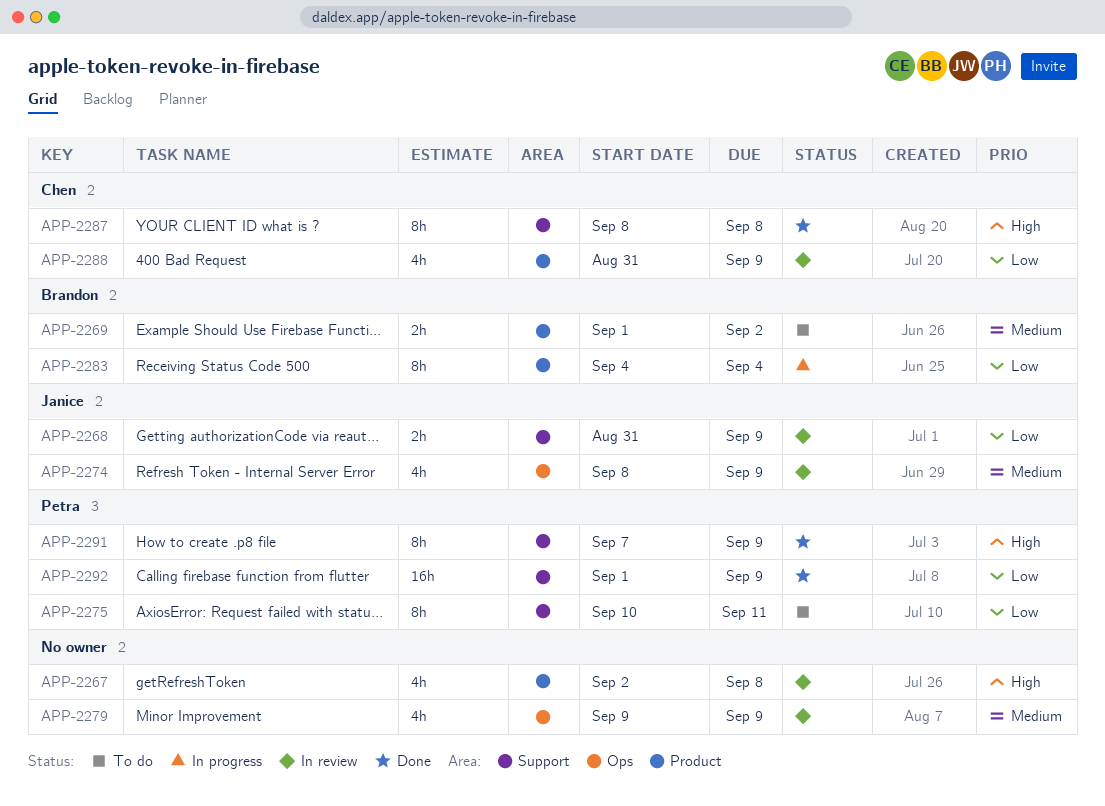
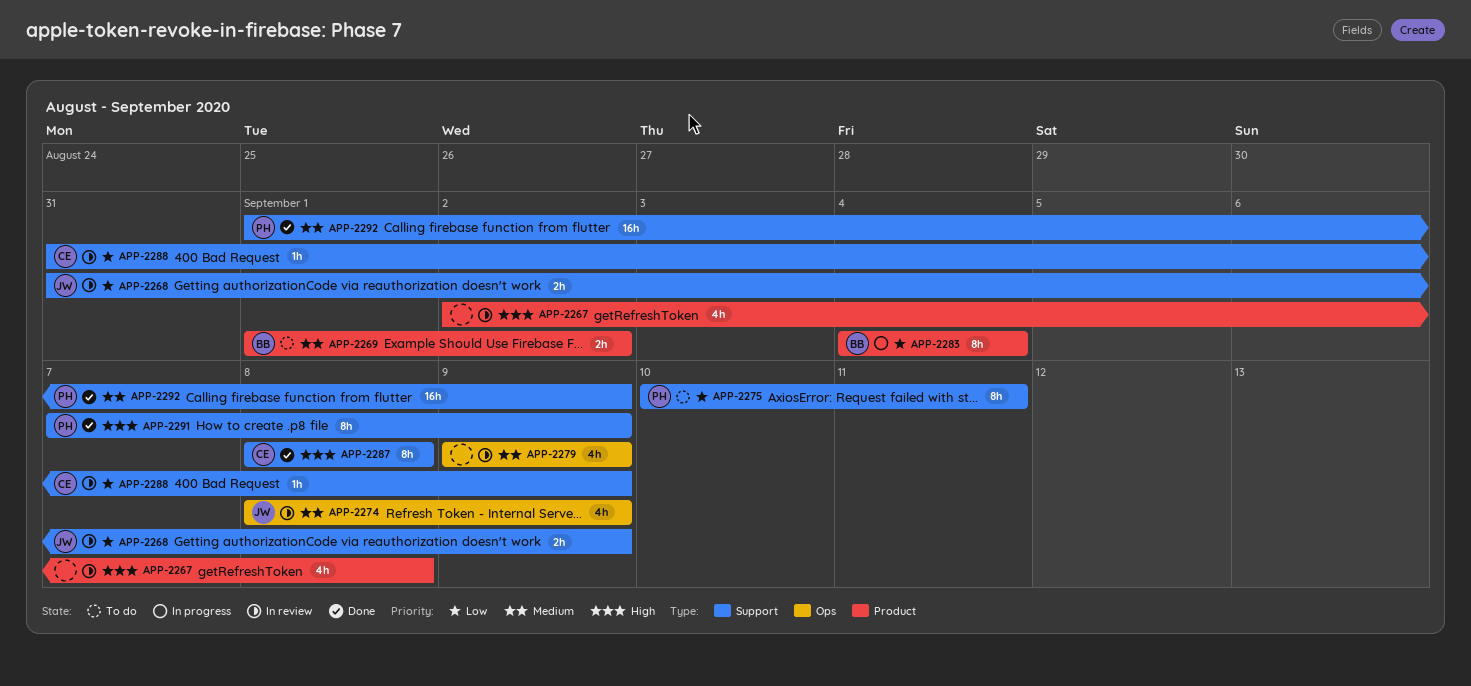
APP-2288, label: Product -> Support
APP-2288, estimate: 4h -> 1h
APP-2292, priority: Low -> Medium

